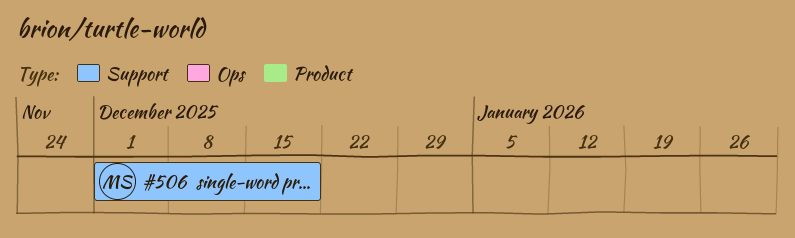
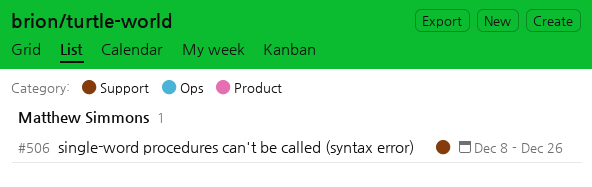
#506, start: Dec 1 -> Dec 8
#506, due: Dec 19 -> Dec 26

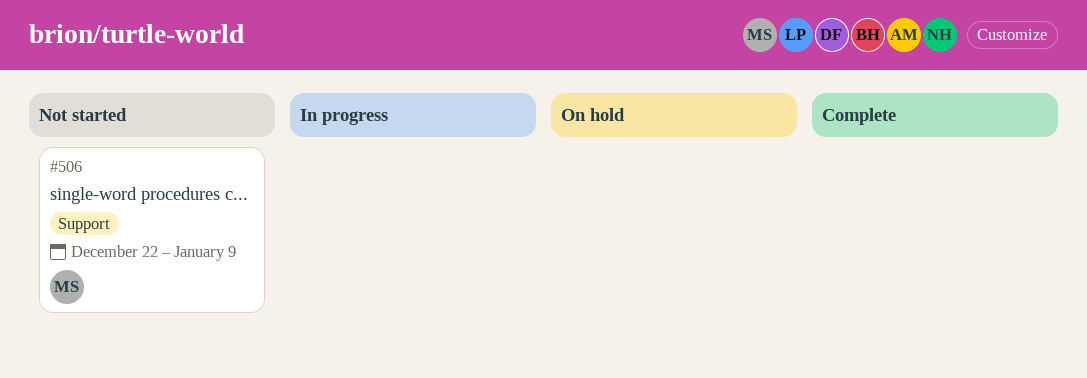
#506, start: Dec 8 -> Dec 22
#506, due: Dec 26 -> Jan 9

